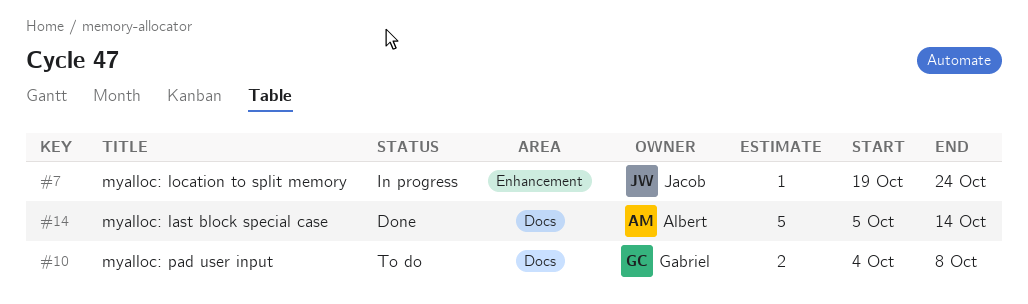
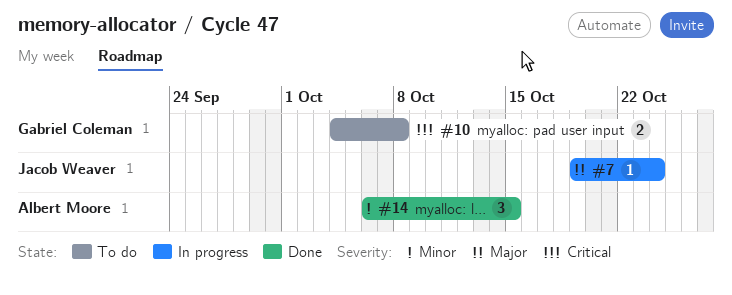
#14, estimate: 5 -> 3
#14, start: Oct 5 -> Oct 6
#14, due: Oct 14 -> Oct 15

